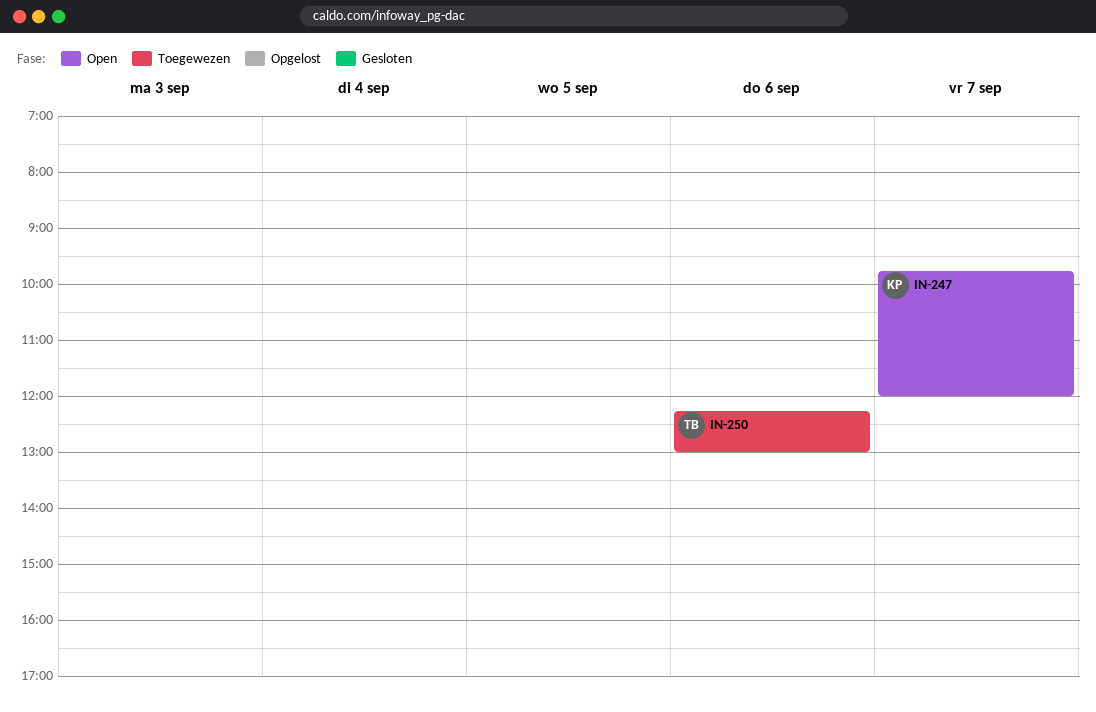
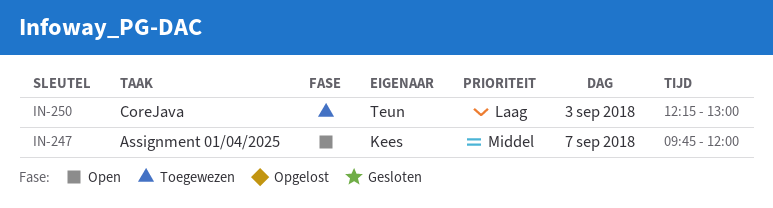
IN-250, day: Sep 6 -> Sep 3

